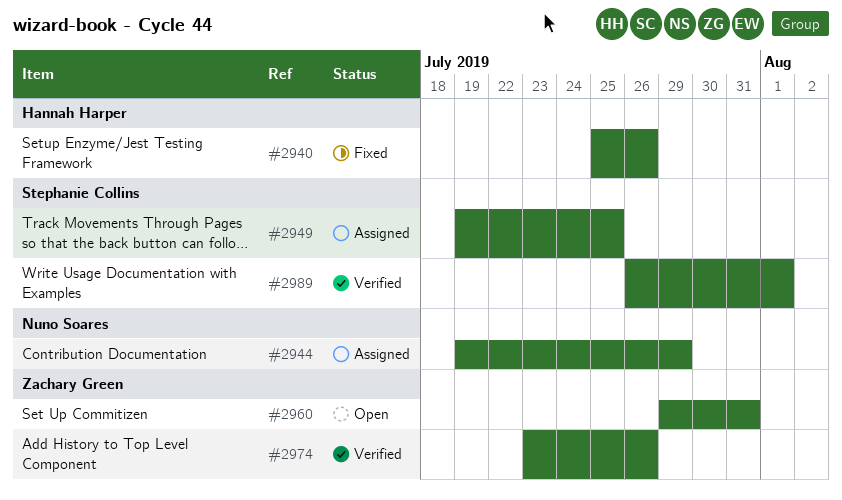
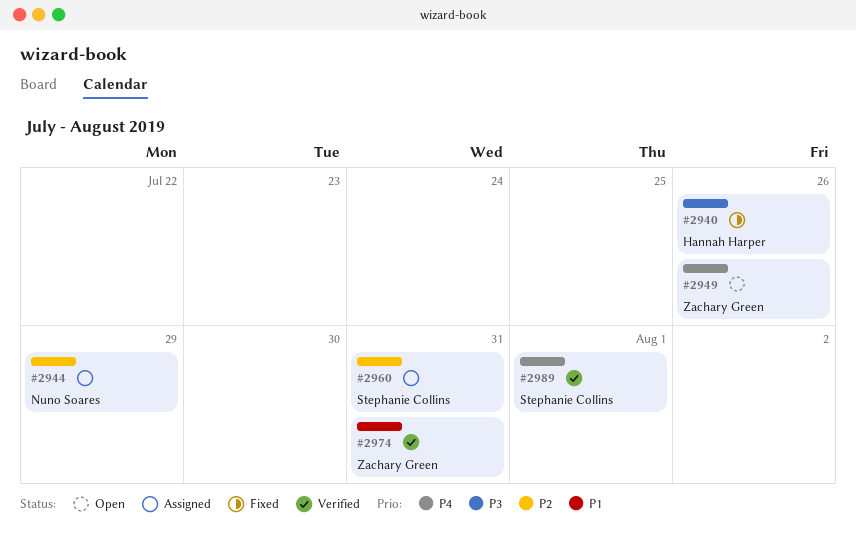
#2949, status: Assigned -> Open
#2949, owner: Stephanie Collins -> Zachary Green
#2949, due: Jul 25 -> Jul 26
#2960, status: Open -> Assigned
#2960, owner: Zachary Green -> Stephanie Collins
#2974, due: Jul 26 -> Jul 31

